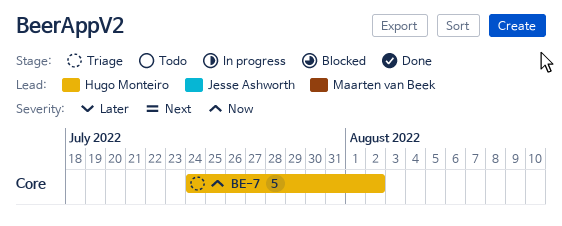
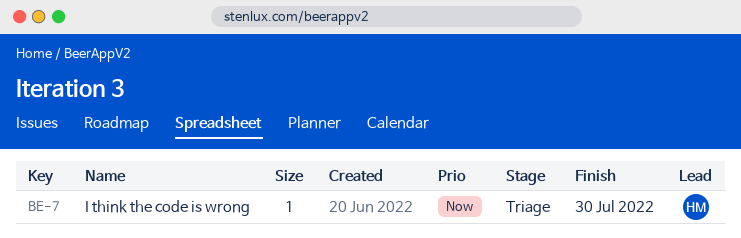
BE-7, estimate: 5 -> 1
BE-7, due: Aug 2 -> Jul 30

